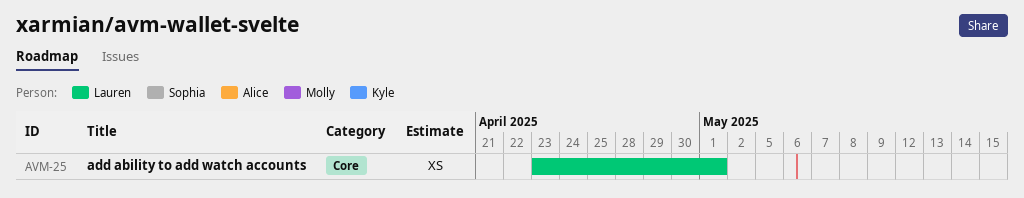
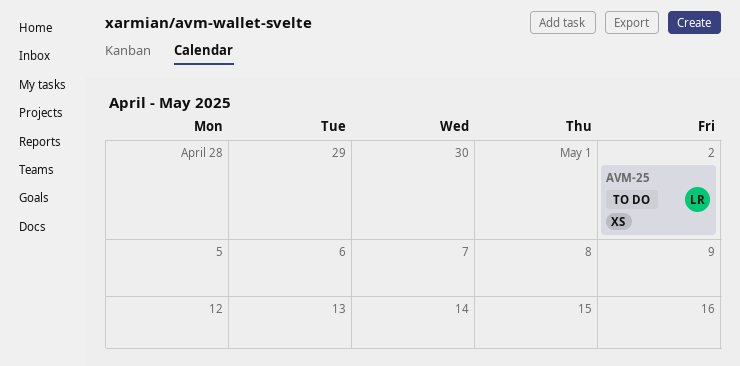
AVM-25, due: May 1 -> May 2

